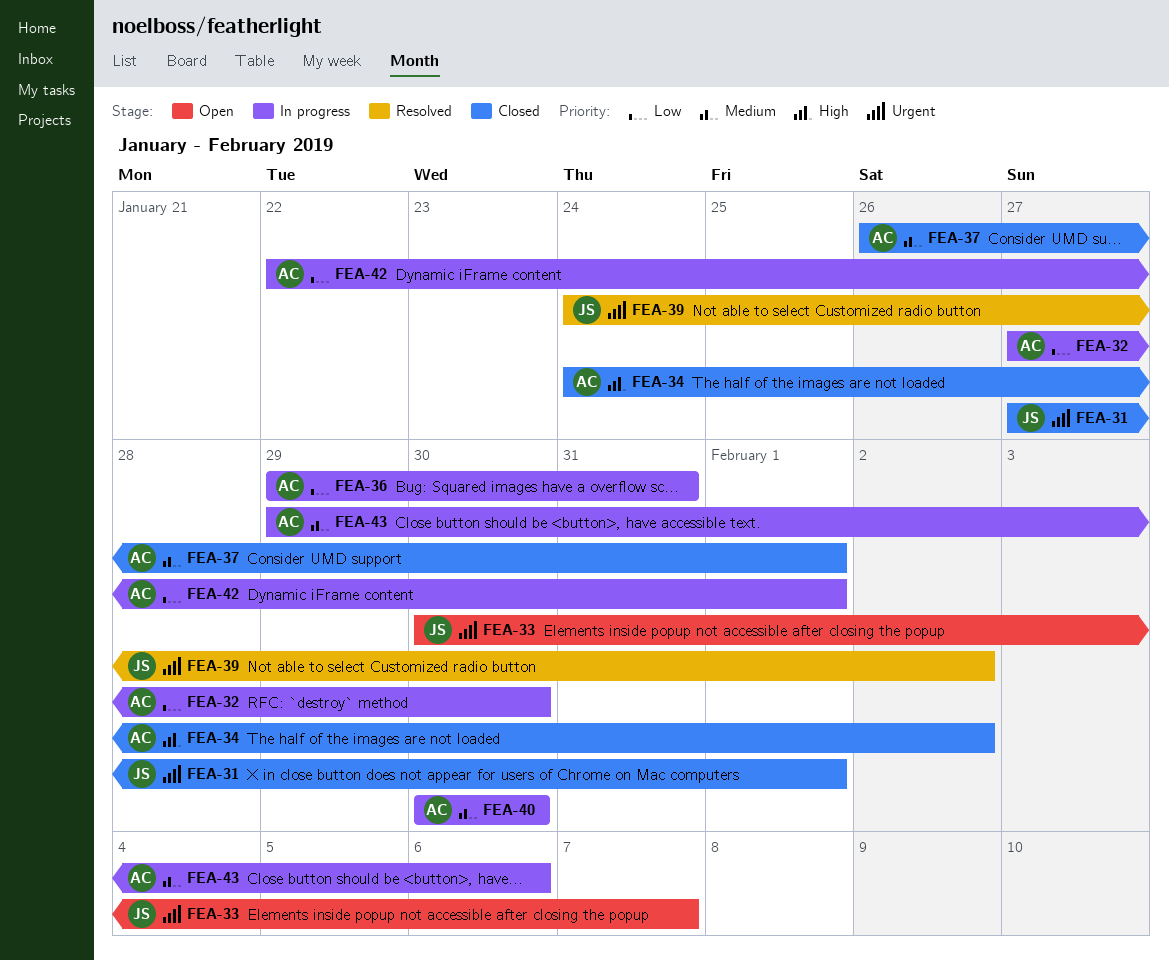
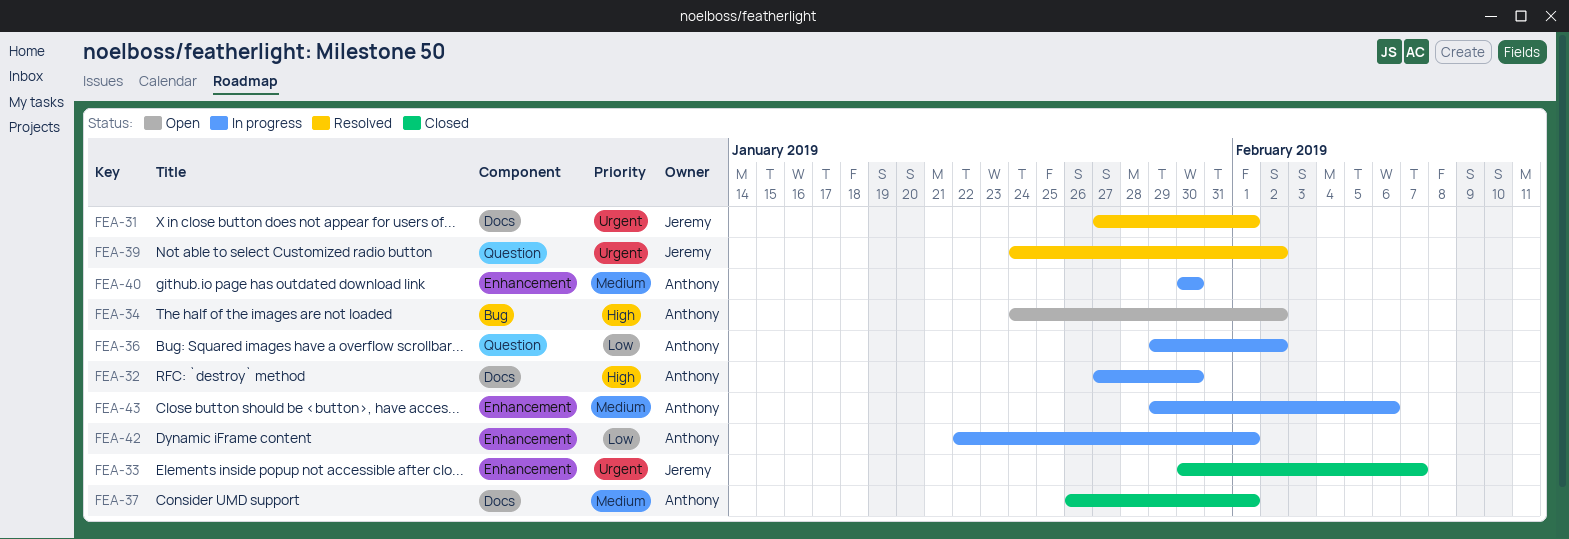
FEA-31, status: Closed -> Resolved
FEA-32, priority: Low -> High
FEA-33, status: Open -> Closed
FEA-34, status: Closed -> Open
FEA-36, due: Jan 31 -> Feb 2

